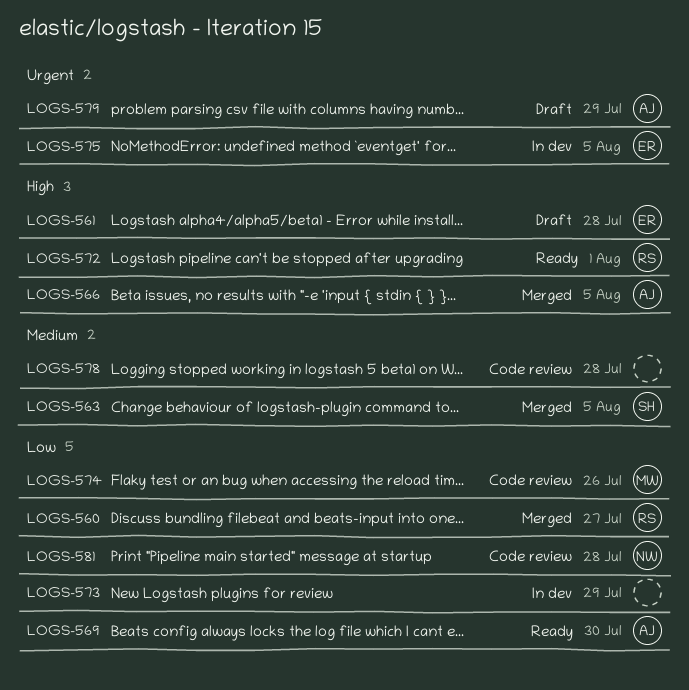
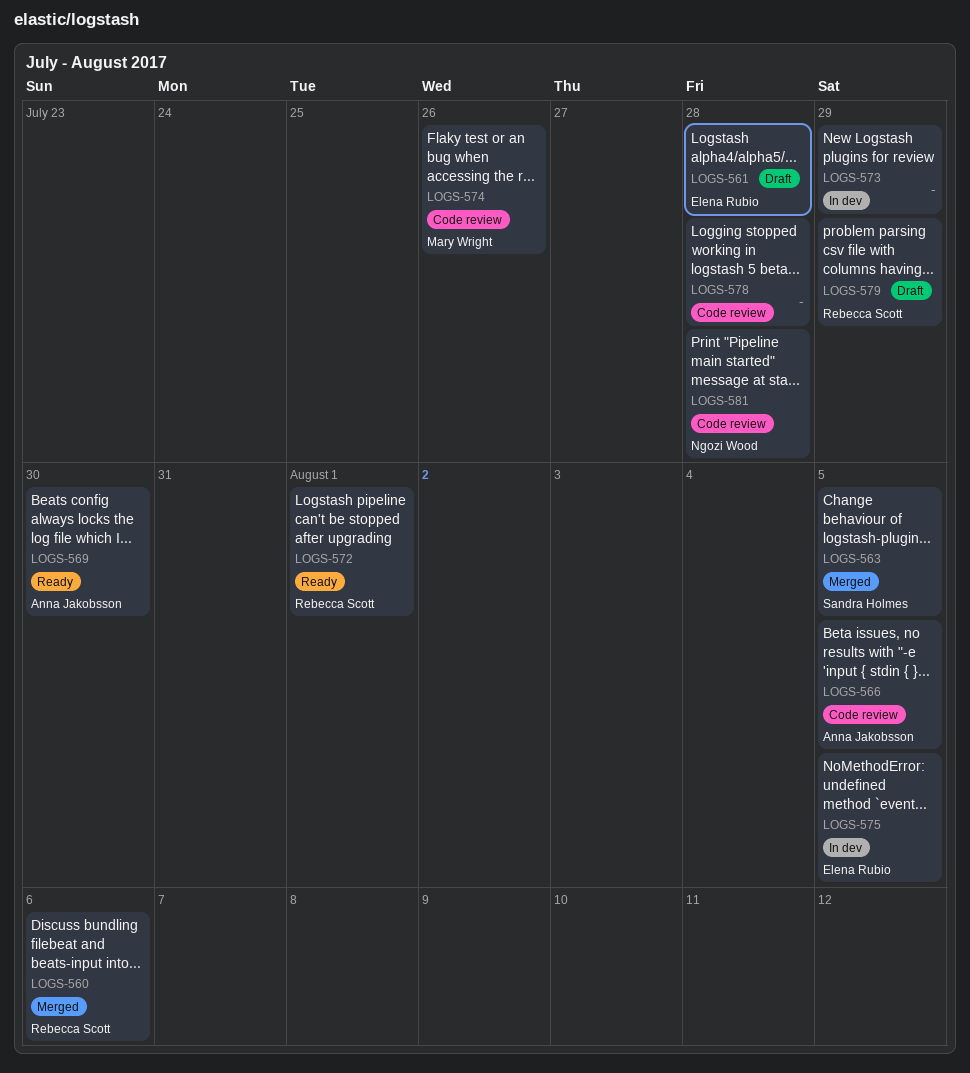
LOGS-560, due: Jul 27 -> Aug 6
LOGS-566, status: Merged -> Code review
LOGS-579, owner: Anna Jakobsson -> Rebecca Scott

